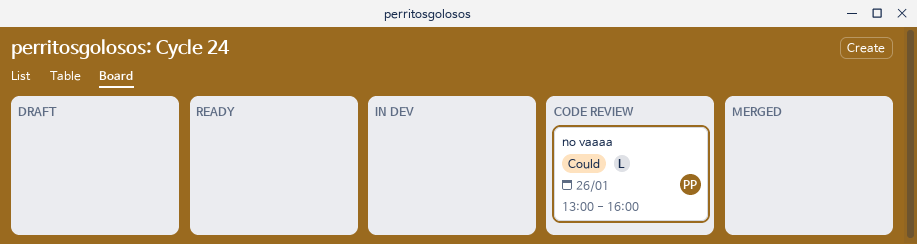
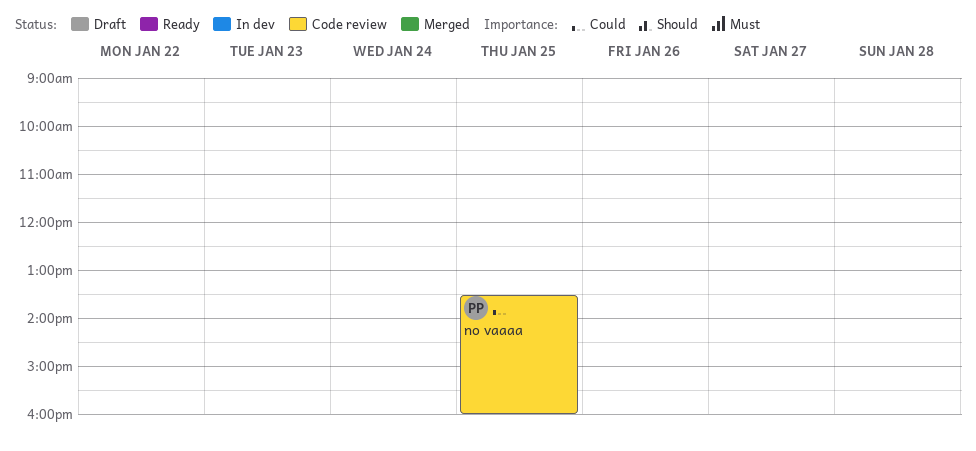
no vaaaa, day: Jan 26 -> Jan 25
no vaaaa, begins: 13:00 -> 13:30

